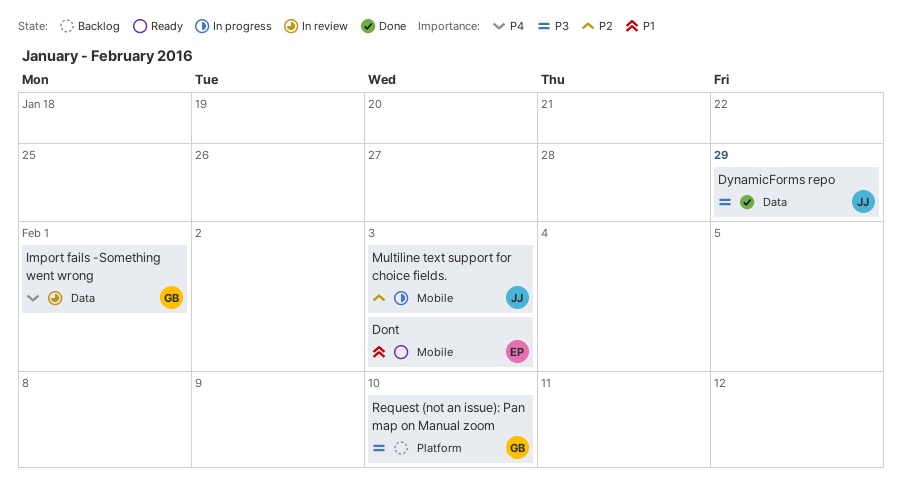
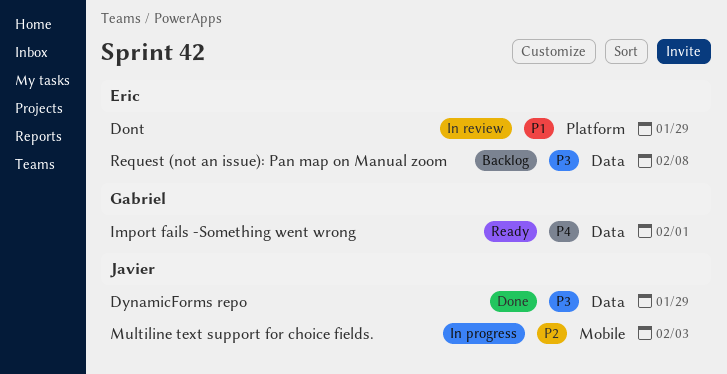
Dont, status: Ready -> In review
Dont, label: Mobile -> Platform
Dont, due: Feb 3 -> Jan 29
Import fails -Something went wrong, status: In review -> Ready
Request (not an issue): Pan map on Manual zoom, owner: Gabriel -> Eric
Request (not an issue): Pan map on Manual zoom, label: Platform -> Data
Request (not an issue): Pan map on Manual zoom, due: Feb 10 -> Feb 8

